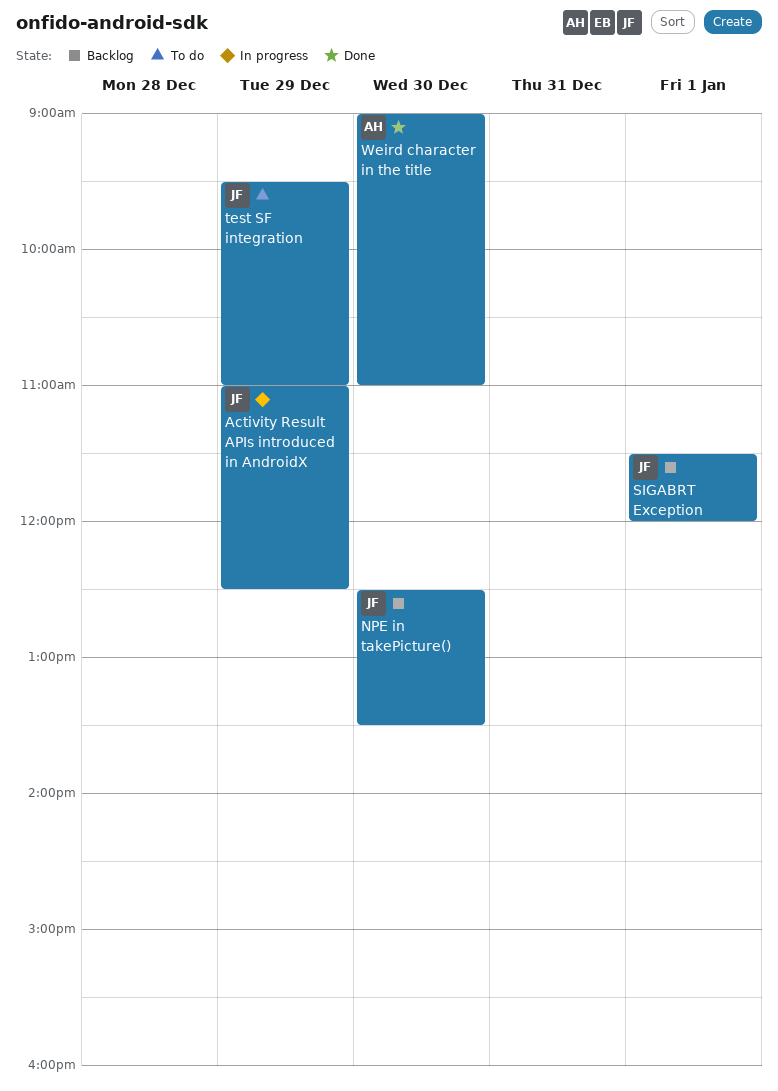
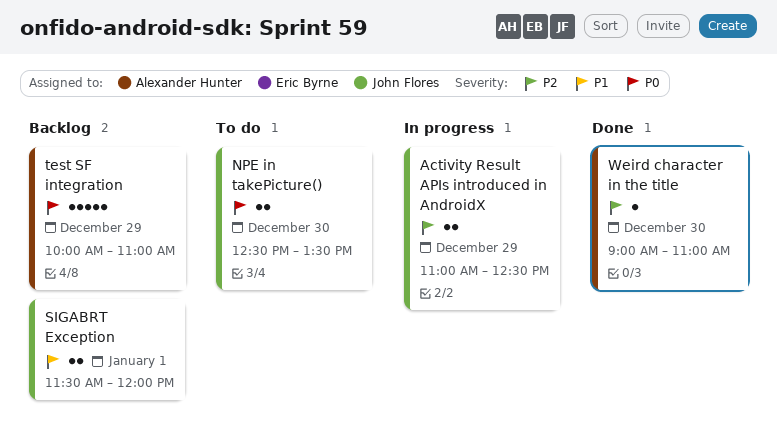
NPE in takePicture(), status: Backlog -> To do
test SF integration, status: To do -> Backlog
test SF integration, owner: John Flores -> Alexander Hunter
test SF integration, begins: 09:30 -> 10:00

